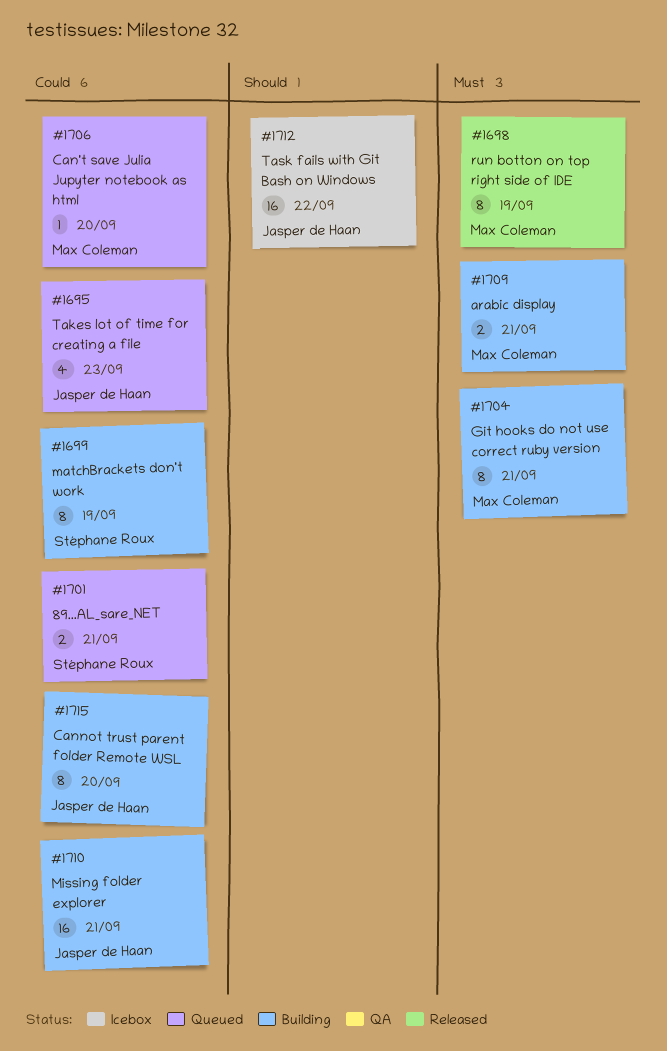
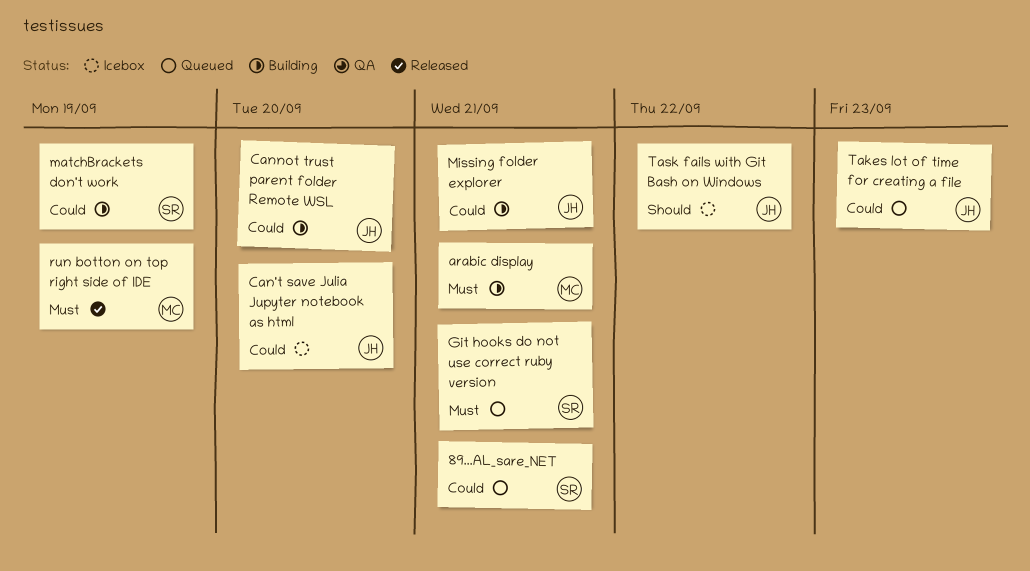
Can't save Julia Jupyter notebook as html, status: Queued -> Icebox
Can't save Julia Jupyter notebook as html, owner: Max Coleman -> Jasper de Haan
Git hooks do not use correct ruby version, status: Building -> Queued
Git hooks do not use correct ruby version, owner: Max Coleman -> Stéphane Roux

